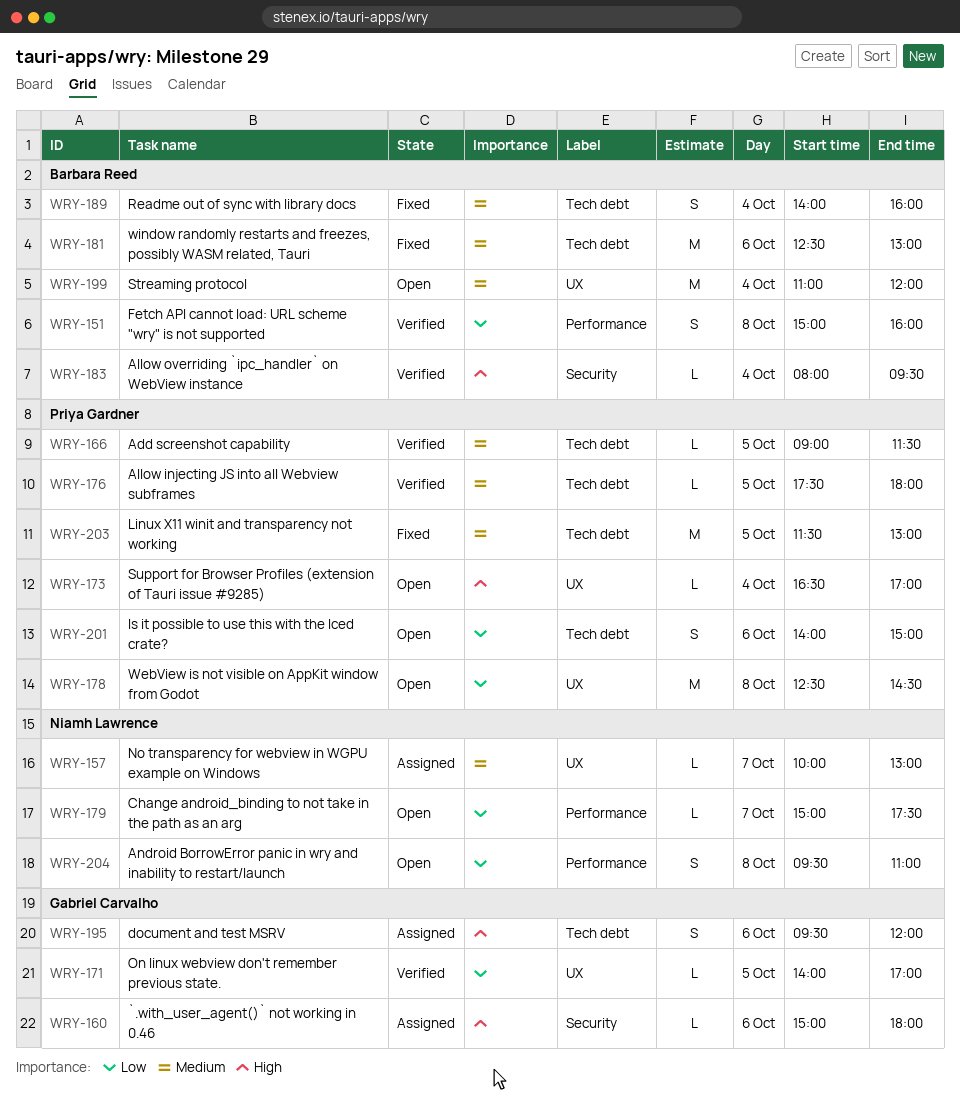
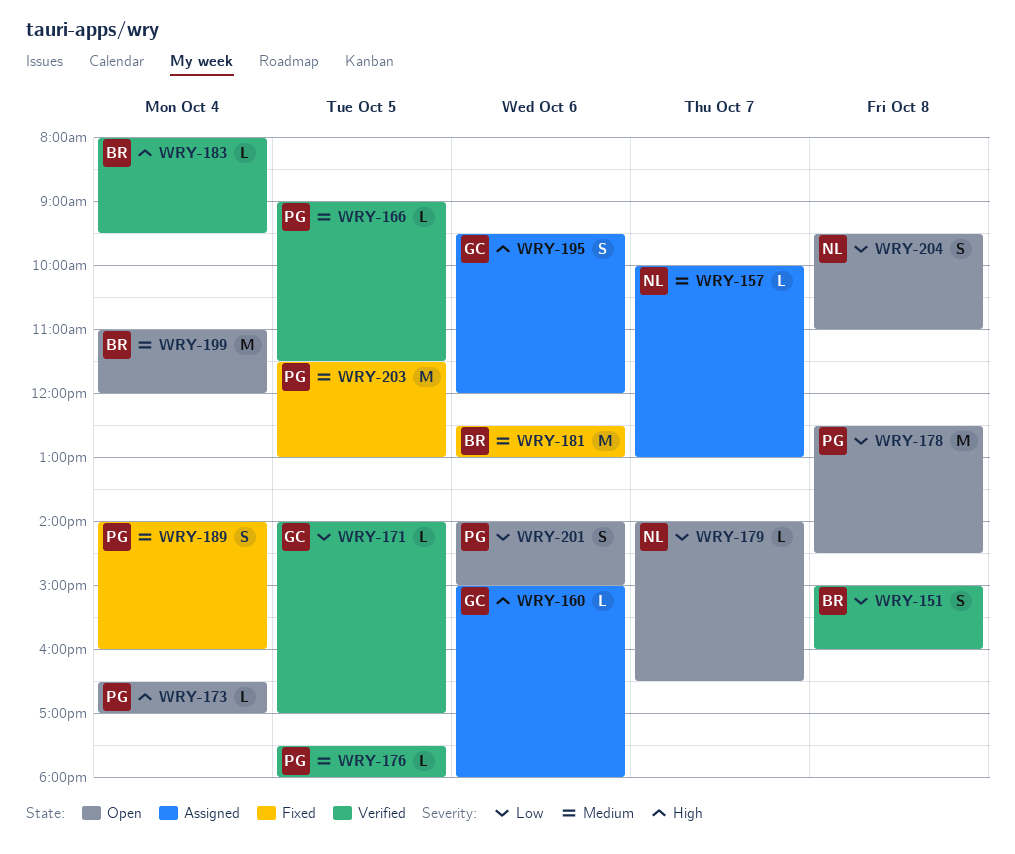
WRY-179, begins: 15:00 -> 14:00
WRY-179, ends: 17:30 -> 16:30
WRY-189, owner: Barbara Reed -> Priya Gardner

